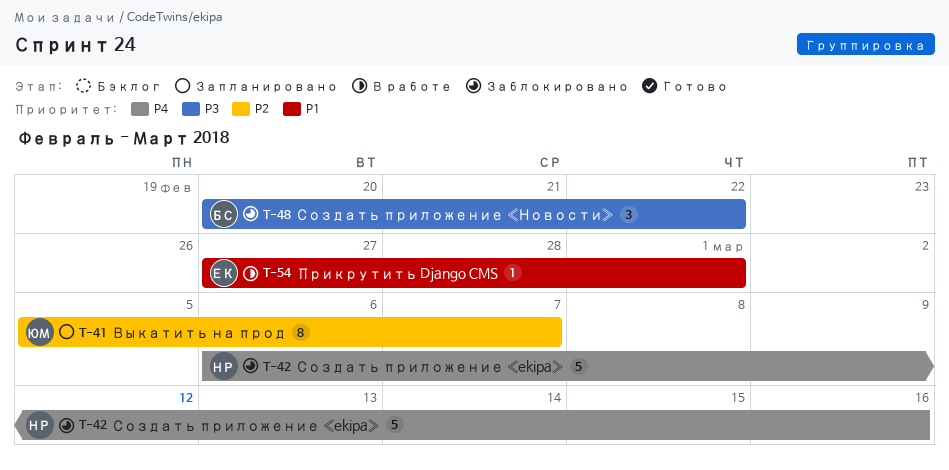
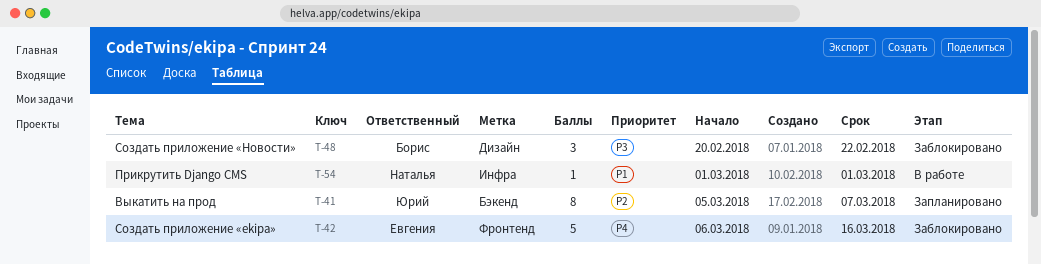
T-42, owner: Наталья -> Евгения
T-54, owner: Евгения -> Наталья
T-54, start: Feb 27 -> Mar 1

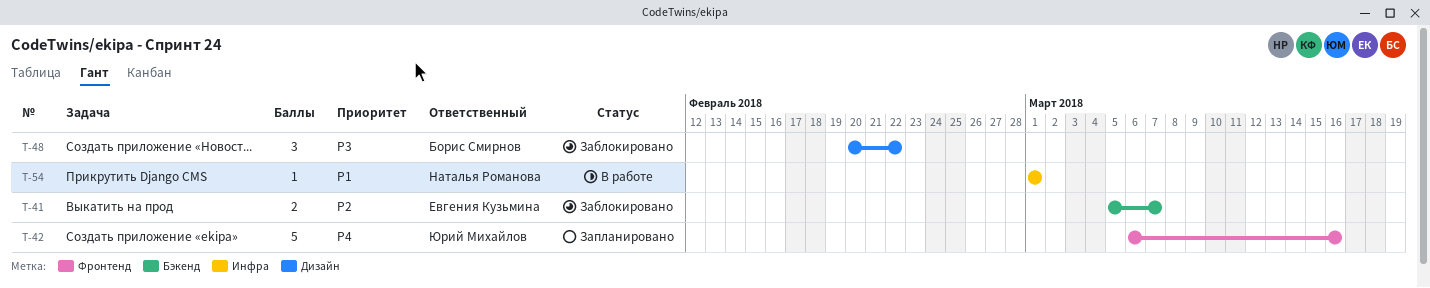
T-41, status: Запланировано -> Заблокировано
T-41, owner: Юрий Михайлов -> Евгения Кузьмина
T-41, estimate: 8 -> 2
T-42, status: Заблокировано -> Запланировано
T-42, owner: Евгения Кузьмина -> Юрий Михайлов

